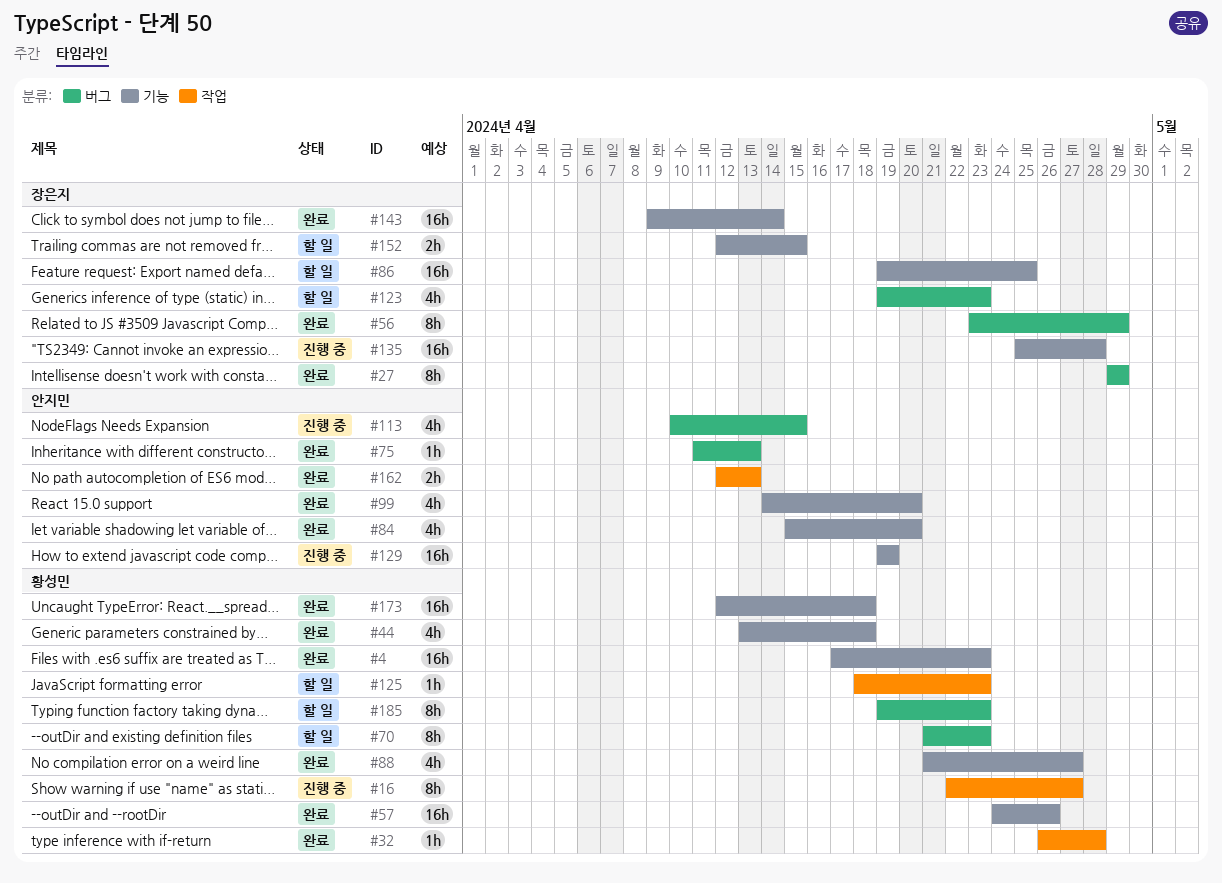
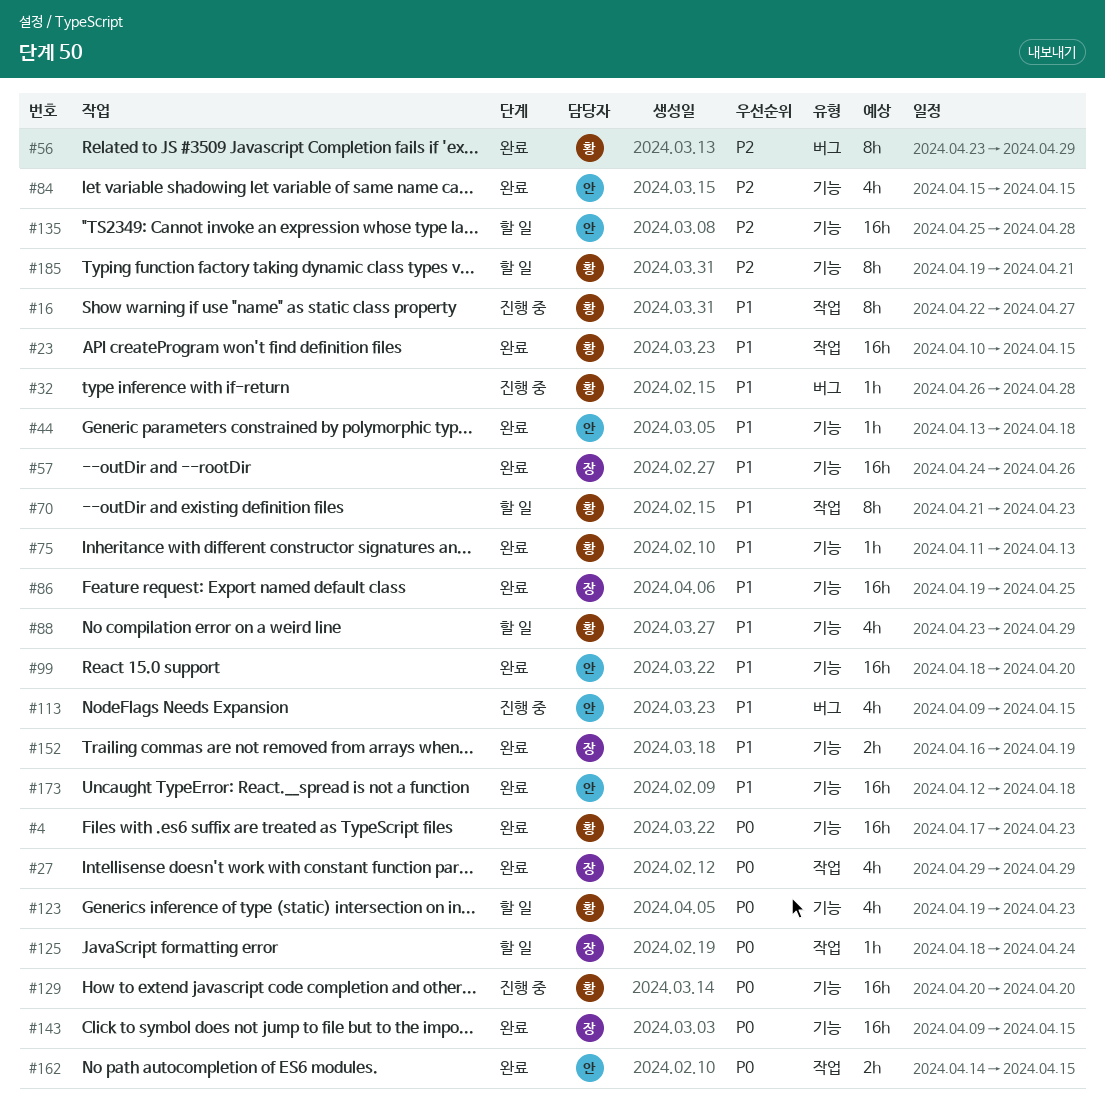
#23: none -> present
#27, label: 버그 -> 작업
#27, estimate: 8h -> 4h
#32, status: 완료 -> 진행 중
#32, label: 작업 -> 버그
#44, owner: 황성민 -> 안지민
#44, estimate: 4h -> 1h
#56, owner: 장은지 -> 황성민
#57, owner: 황성민 -> 장은지
#70, label: 버그 -> 작업
#75, owner: 안지민 -> 황성민
#75, label: 버그 -> 기능
#84, due: Apr 20 -> Apr 15
#86, status: 할 일 -> 완료
#88, status: 완료 -> 할 일
#88, start: Apr 21 -> Apr 23
#88, due: Apr 27 -> Apr 29
#99, estimate: 4h -> 16h
#99, start: Apr 14 -> Apr 18
#113, start: Apr 10 -> Apr 9
#123, owner: 장은지 -> 황성민
#123, label: 버그 -> 기능
#125, owner: 황성민 -> 장은지
#125, due: Apr 23 -> Apr 24
#129, owner: 안지민 -> 황성민
#129, start: Apr 19 -> Apr 20
#129, due: Apr 19 -> Apr 20
#135, status: 진행 중 -> 할 일
#135, owner: 장은지 -> 안지민
#143, due: Apr 14 -> Apr 15
#152, status: 할 일 -> 완료
#152, start: Apr 12 -> Apr 16
#152, due: Apr 15 -> Apr 19
#162, start: Apr 12 -> Apr 14
#162, due: Apr 13 -> Apr 15
#173, owner: 황성민 -> 안지민
#185, label: 버그 -> 기능
#185, due: Apr 23 -> Apr 21

